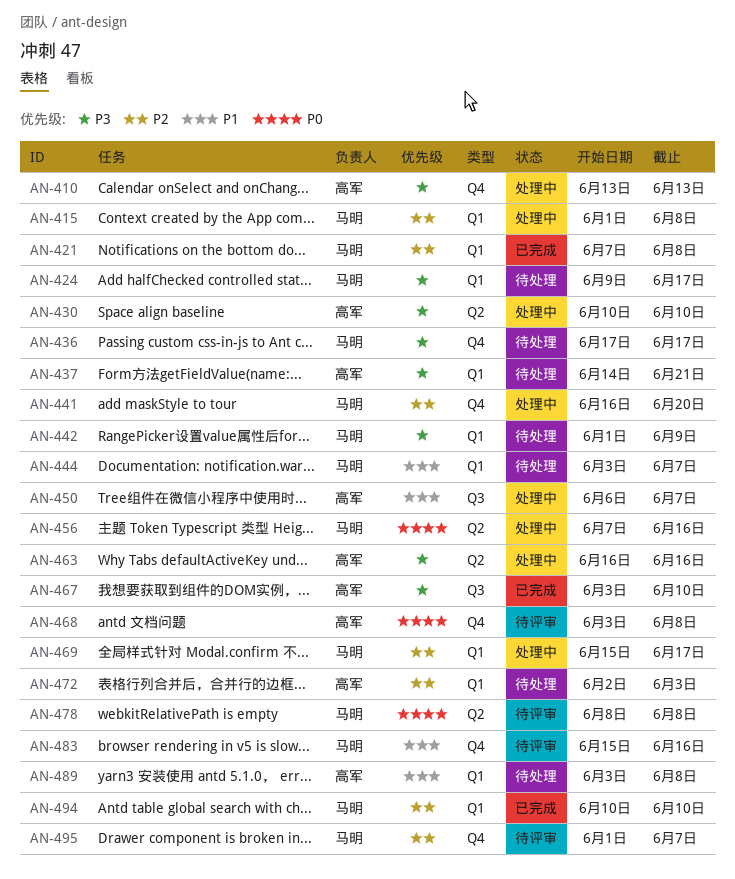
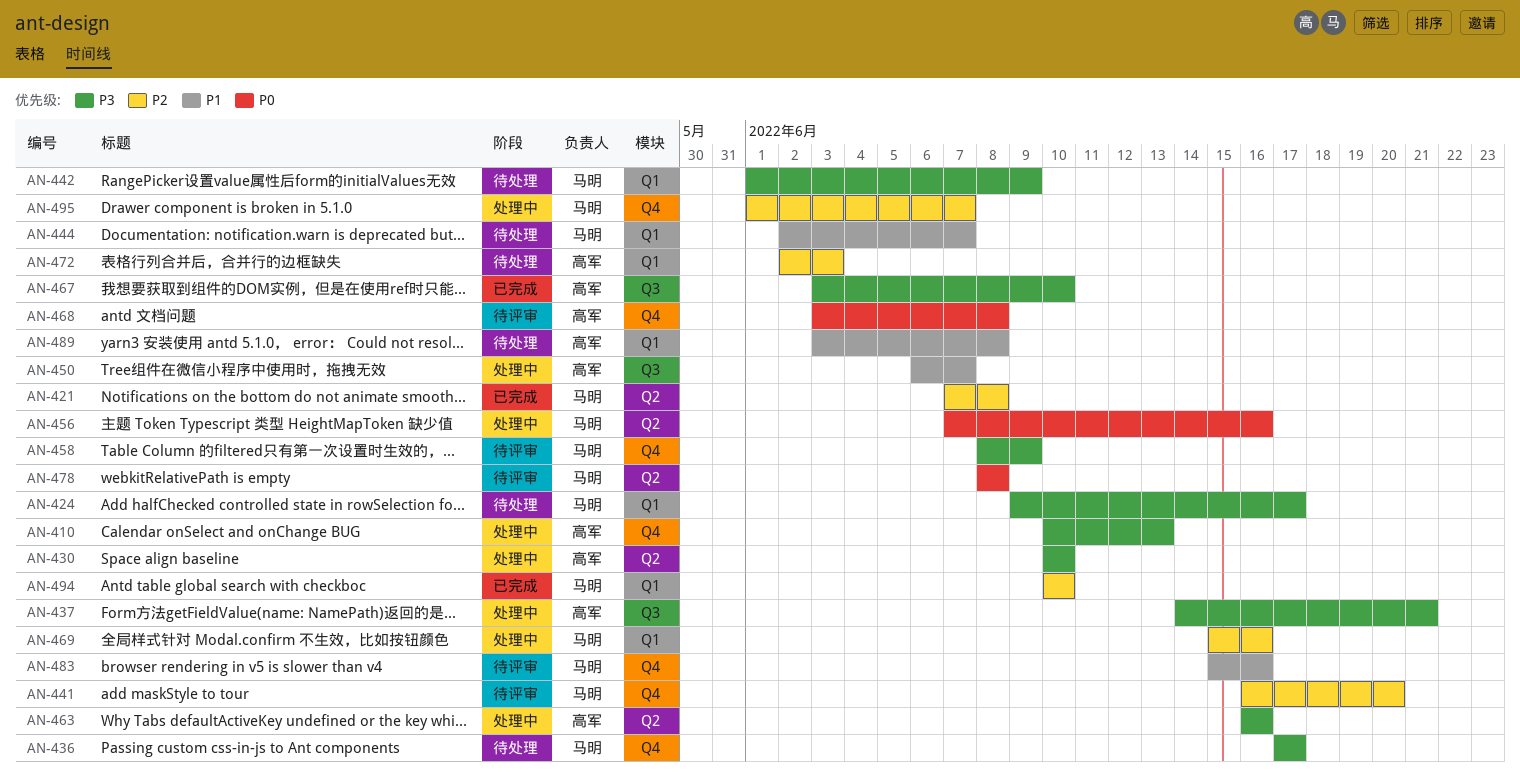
AN-410, start: Jun 13 -> Jun 10
AN-415: present -> none
AN-421, label: Q1 -> Q2
AN-437, status: 待处理 -> 处理中
AN-437, label: Q1 -> Q3
AN-441, status: 处理中 -> 待评审
AN-444, start: Jun 3 -> Jun 2
AN-458: none -> present
AN-469, due: Jun 17 -> Jun 16
AN-495, status: 待评审 -> 处理中

